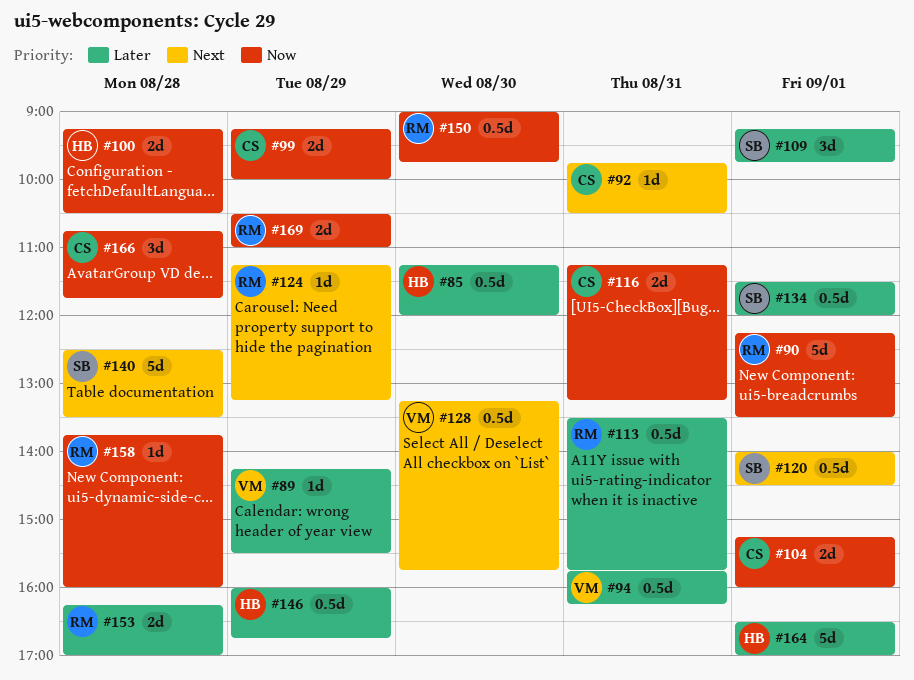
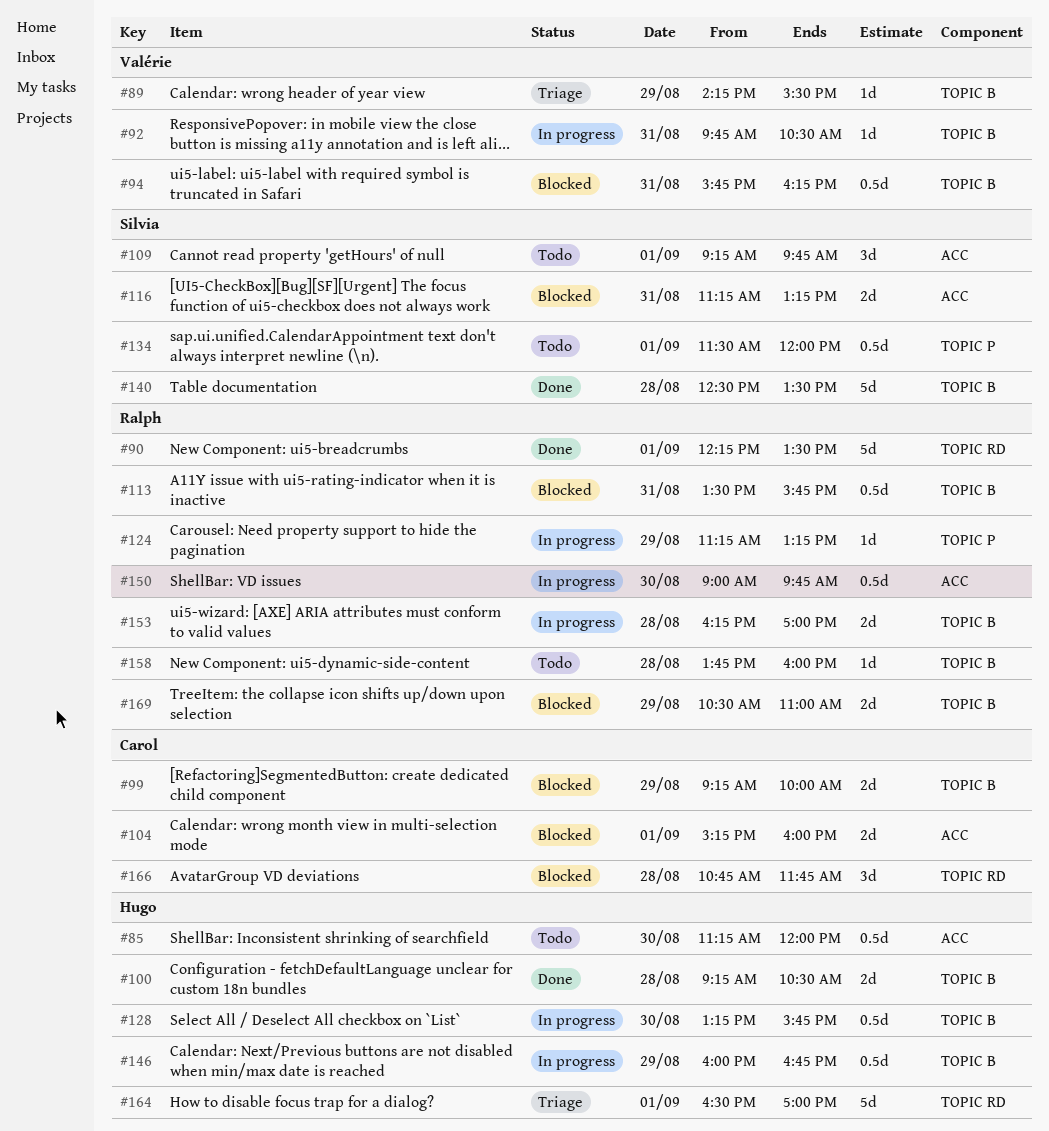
#92, owner: Carol -> Valérie
#116, owner: Carol -> Silvia
#120: present -> none
#128, owner: Valérie -> Hugo

